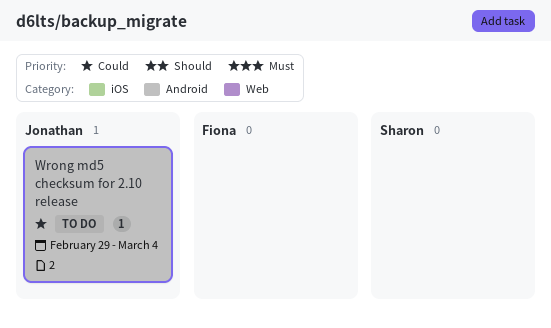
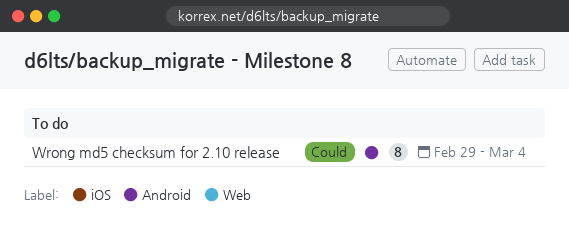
Wrong md5 checksum for 2.10 release, estimate: 1 -> 8

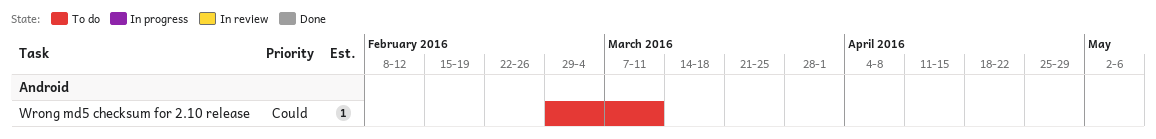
Wrong md5 checksum for 2.10 release, estimate: 8 -> 1
Wrong md5 checksum for 2.10 release, due: Mar 4 -> Mar 11

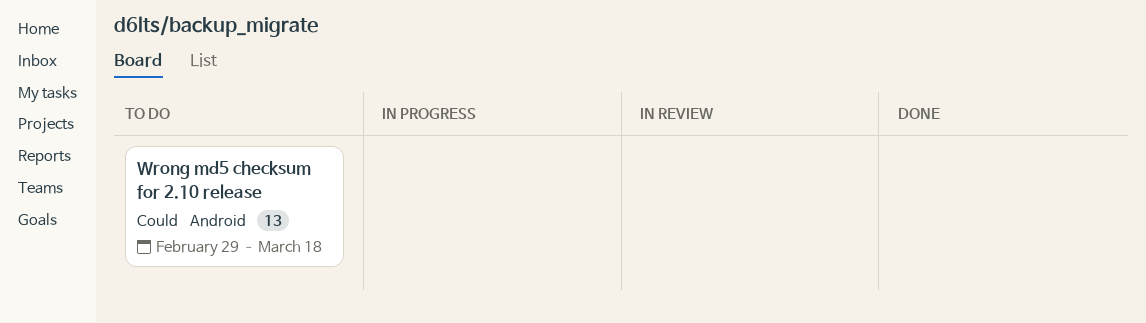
Wrong md5 checksum for 2.10 release, estimate: 1 -> 13
Wrong md5 checksum for 2.10 release, due: Mar 11 -> Mar 18

